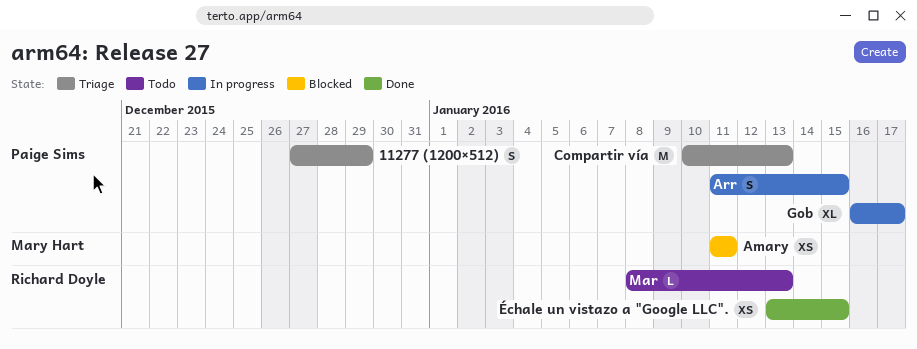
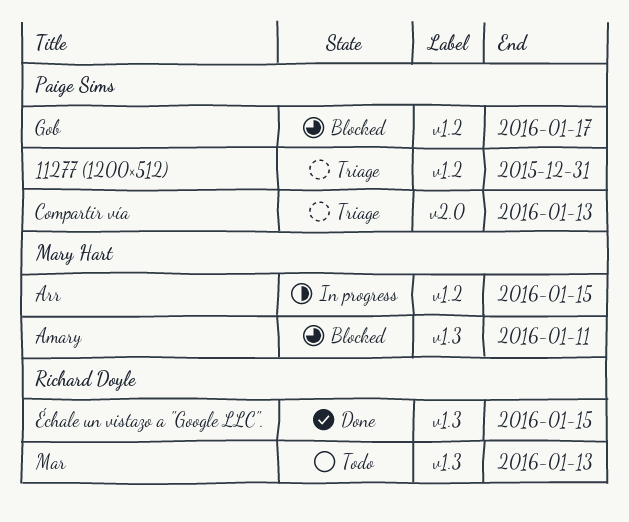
11277 (1200×512), due: Dec 29 -> Dec 31
Arr, owner: Paige Sims -> Mary Hart
Gob, status: In progress -> Blocked

